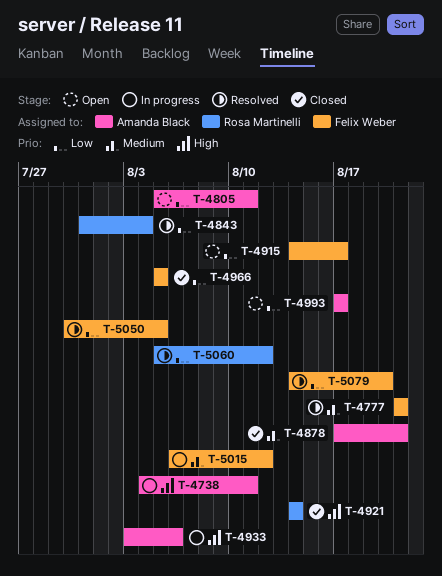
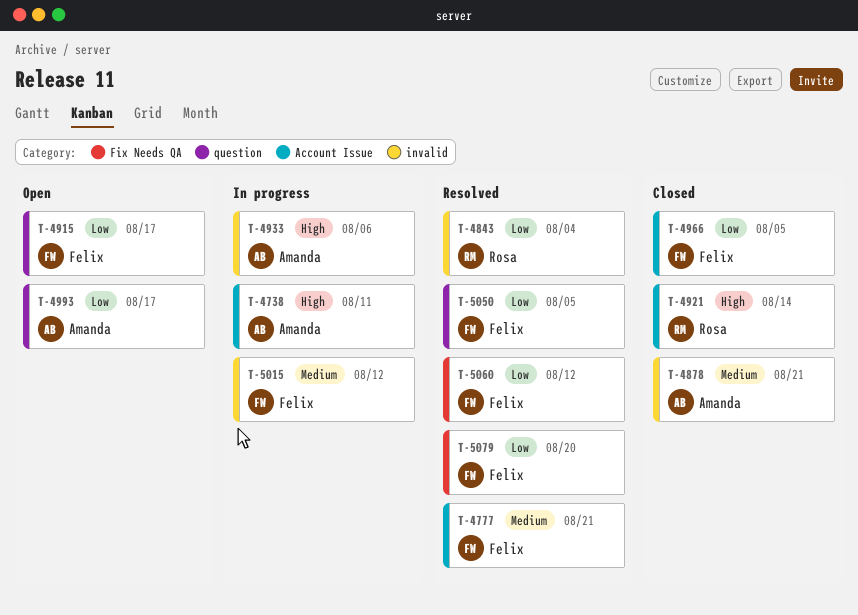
T-4805: present -> none
T-5060, owner: Rosa Martinelli -> Felix Weber

